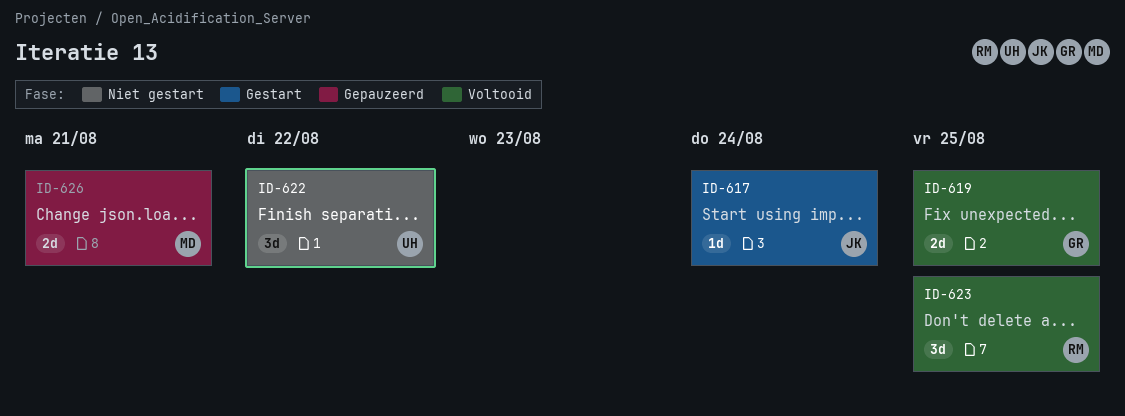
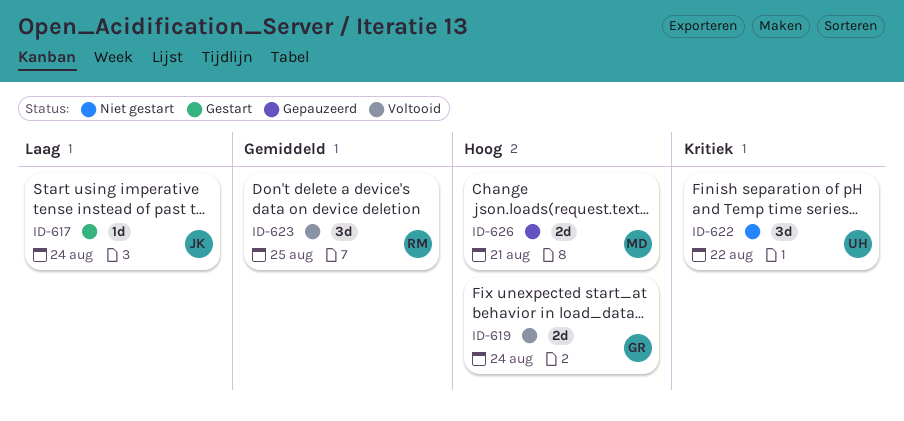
ID-619, due: Aug 25 -> Aug 24

